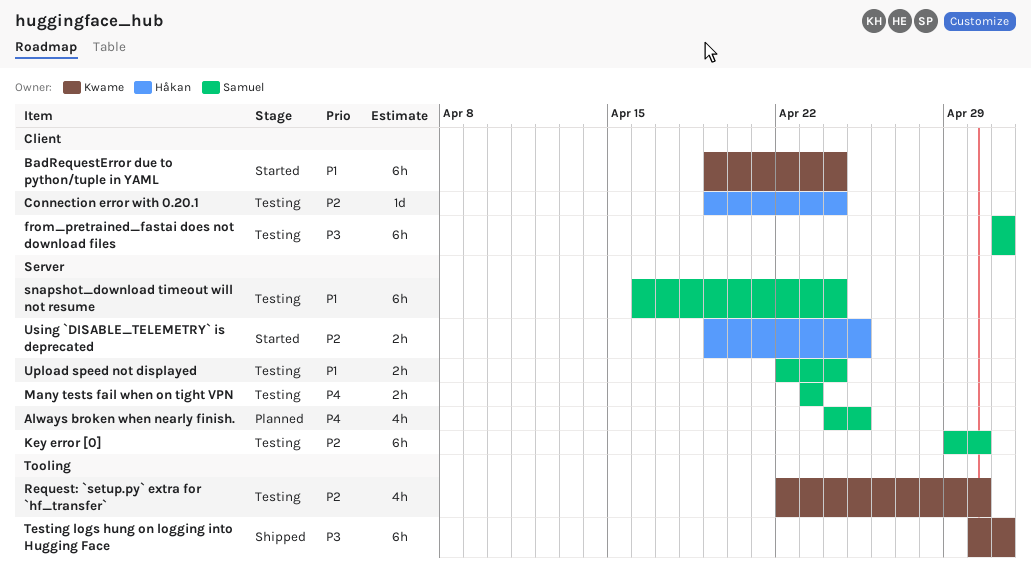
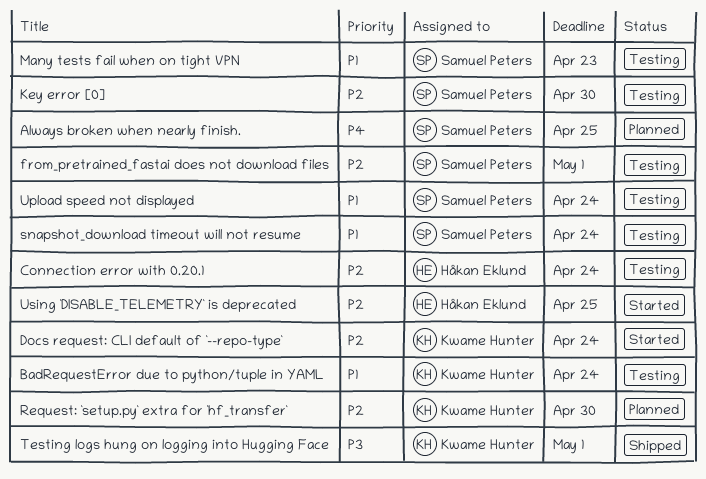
BadRequestError due to python/tuple in YAML, status: Started -> Testing
Docs request: CLI default of `--repo-type`: none -> present
from_pretrained_fastai does not download files, priority: P3 -> P2
Many tests fail when on tight VPN, priority: P4 -> P1
Request: `setup.py` extra for `hf_transfer`, status: Testing -> Planned

